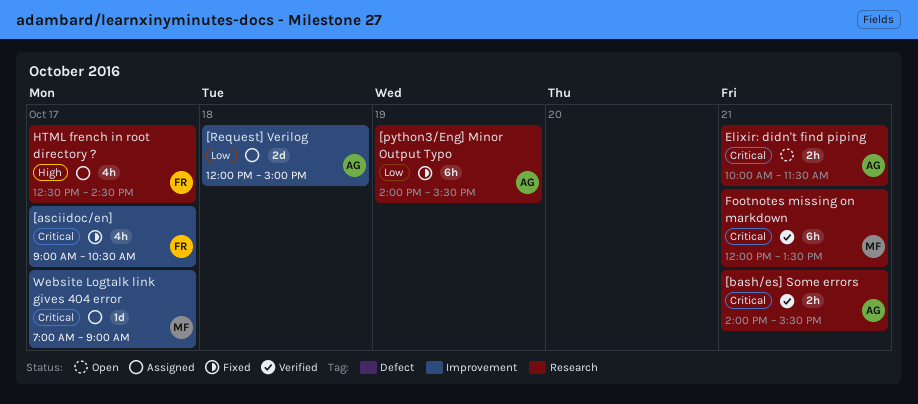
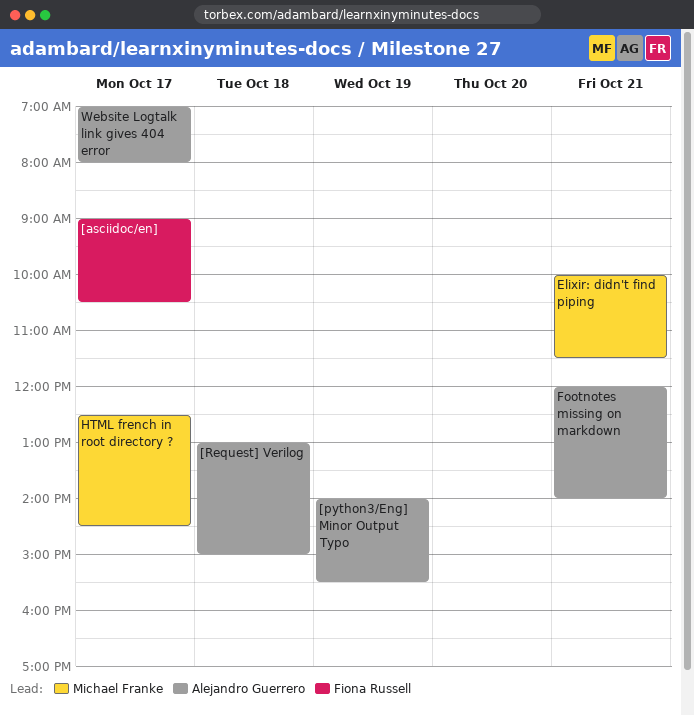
[bash/es] Some errors: present -> none
[Request] Verilog, begins: 12:00 -> 13:00
Elixir: didn't find piping, owner: Alejandro Guerrero -> Michael Franke
Footnotes missing on markdown, owner: Michael Franke -> Alejandro Guerrero
Footnotes missing on markdown, ends: 13:30 -> 14:00
HTML french in root directory ?, owner: Fiona Russell -> Michael Franke
Website Logtalk link gives 404 error, owner: Michael Franke -> Alejandro Guerrero
Website Logtalk link gives 404 error, ends: 09:00 -> 08:00

